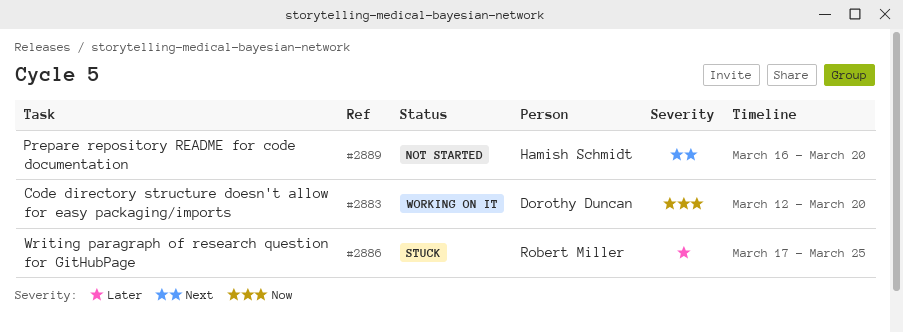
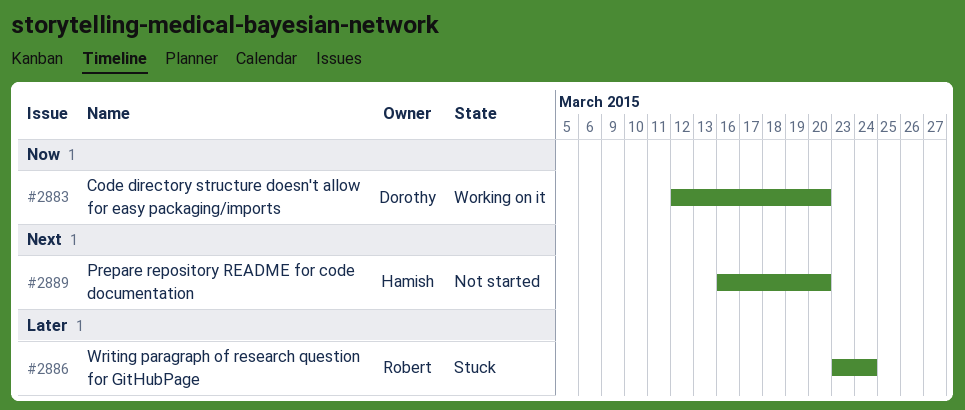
#2886, start: Mar 17 -> Mar 23
#2886, due: Mar 25 -> Mar 24

